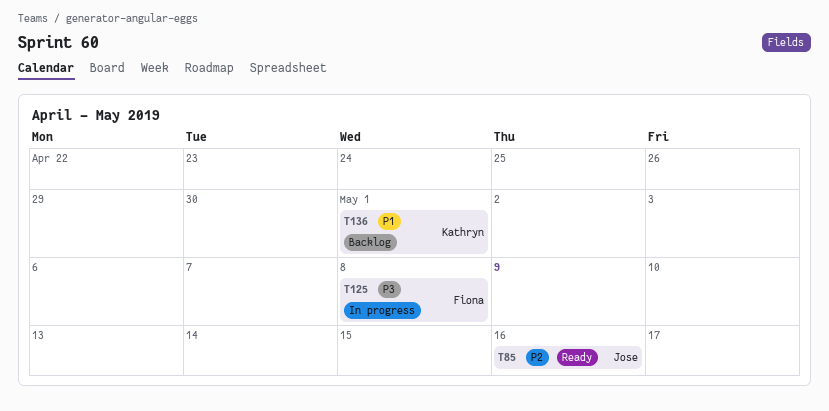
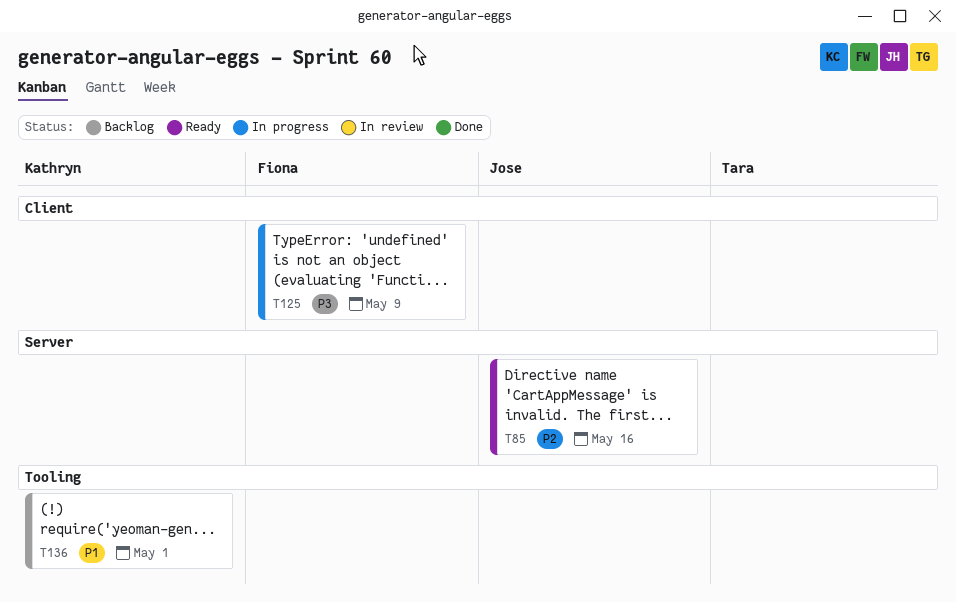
T125, due: May 8 -> May 9

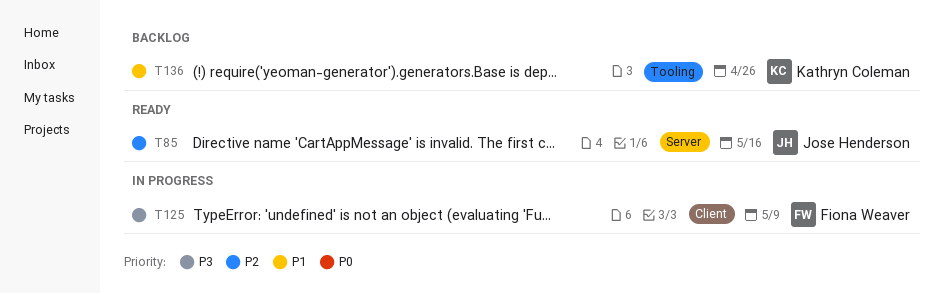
T136, due: May 1 -> Apr 26

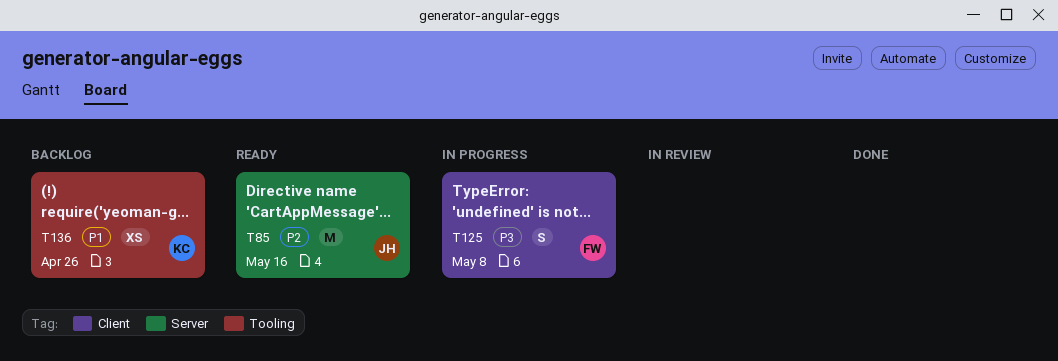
T125, due: May 9 -> May 8

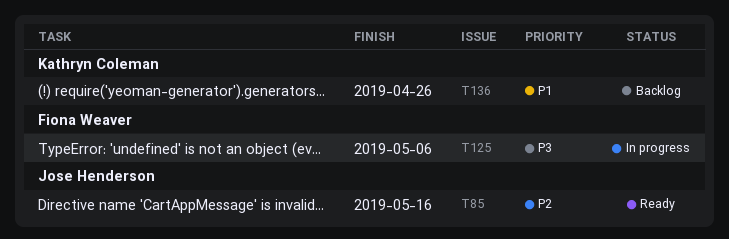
T125, due: May 8 -> May 6

